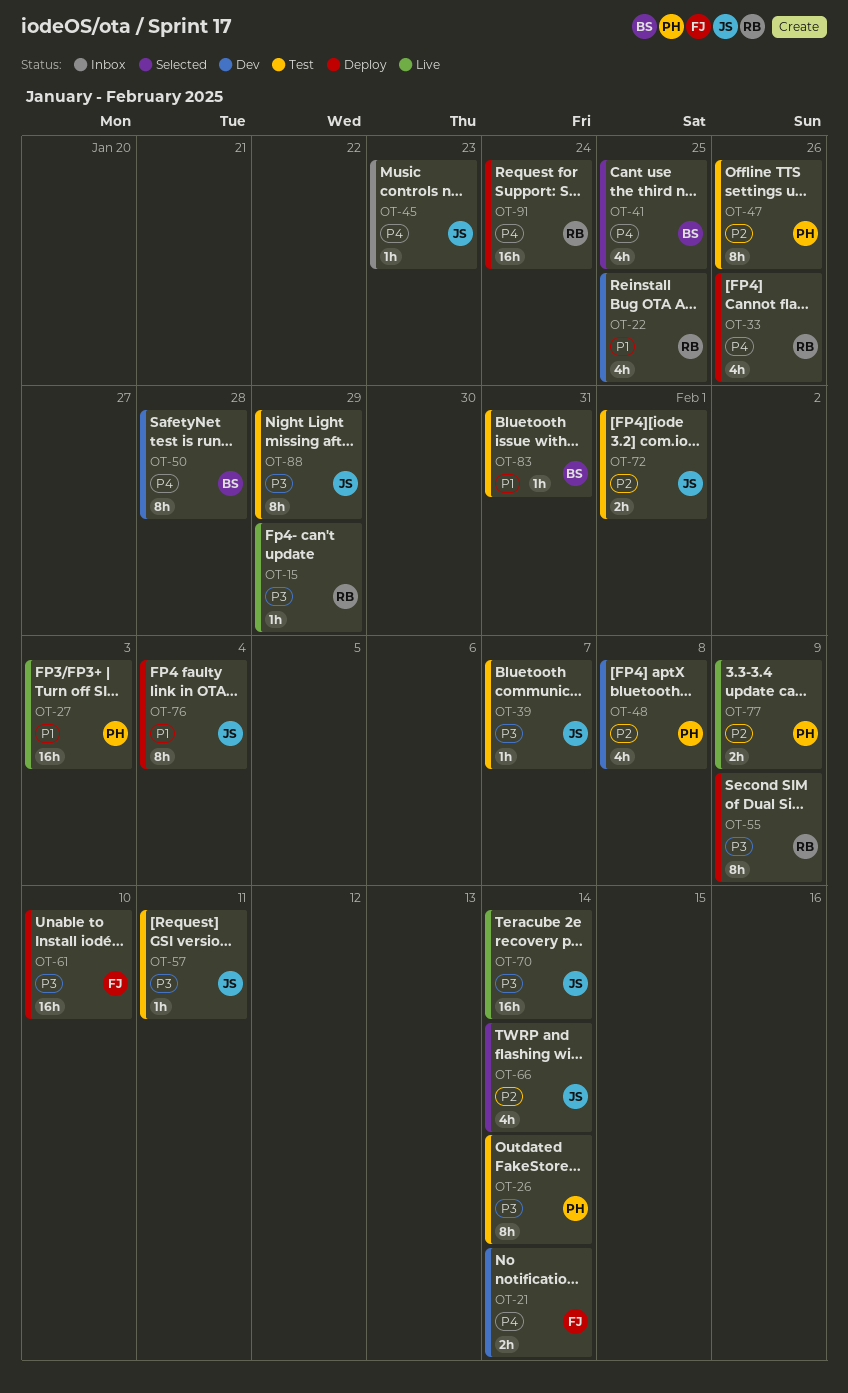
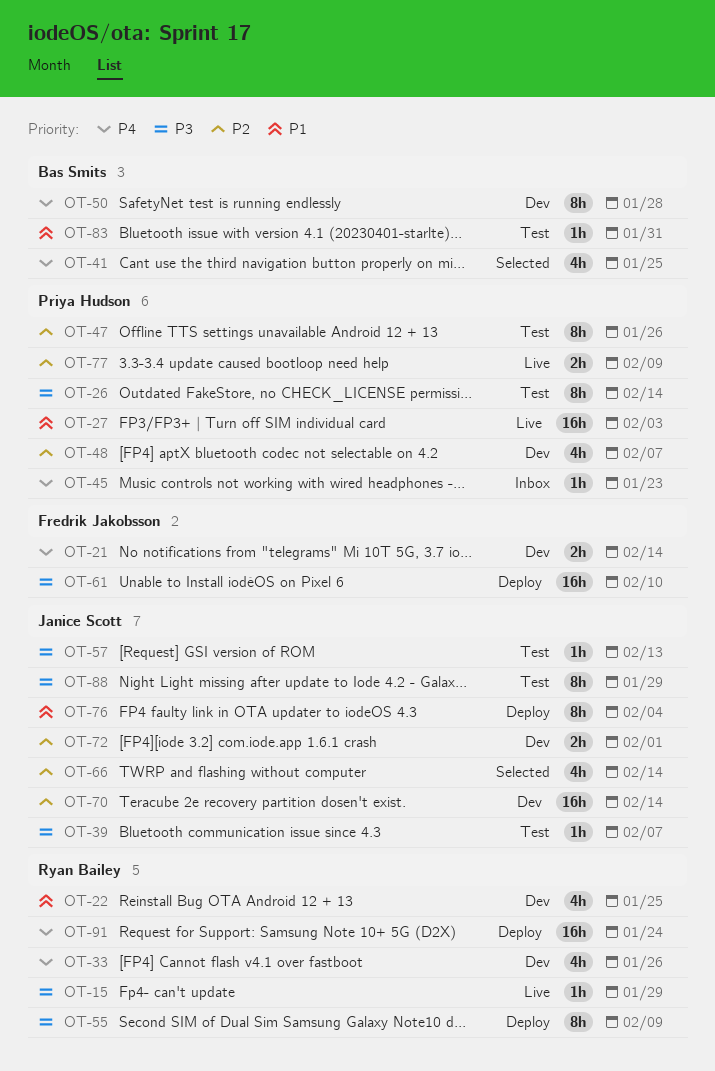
OT-33, status: Deploy -> Dev
OT-45, owner: Janice Scott -> Priya Hudson
OT-48, due: Feb 8 -> Feb 7
OT-57, due: Feb 11 -> Feb 13
OT-70, status: Live -> Dev
OT-70, priority: P3 -> P2
OT-72, status: Test -> Dev

